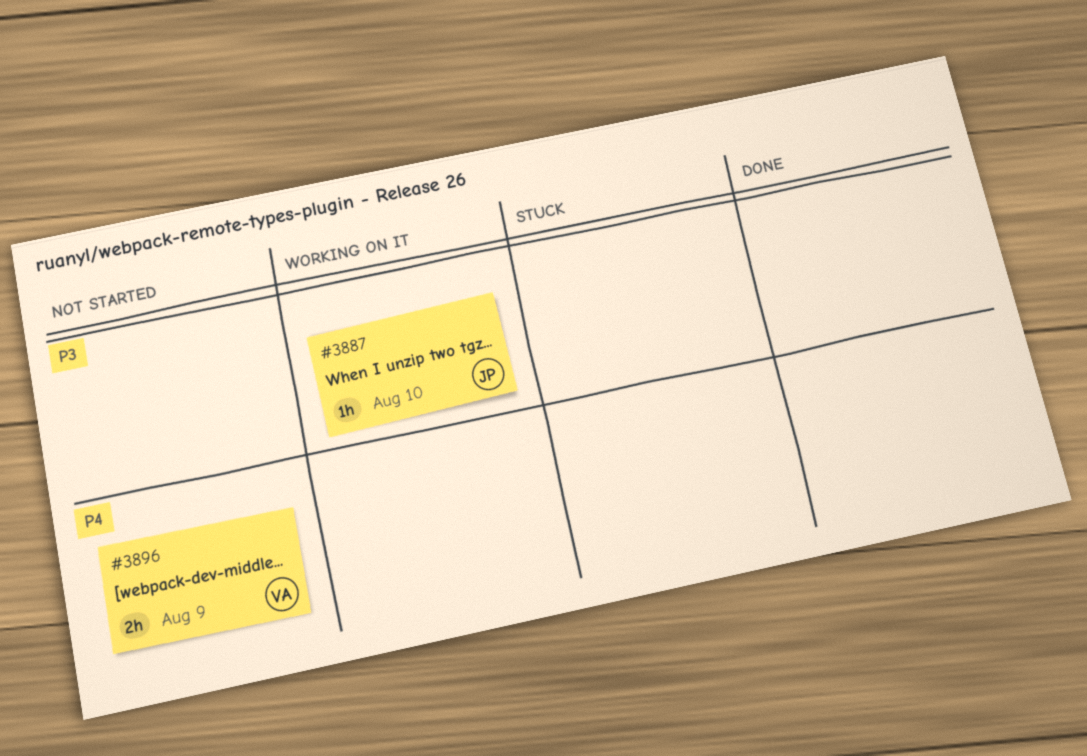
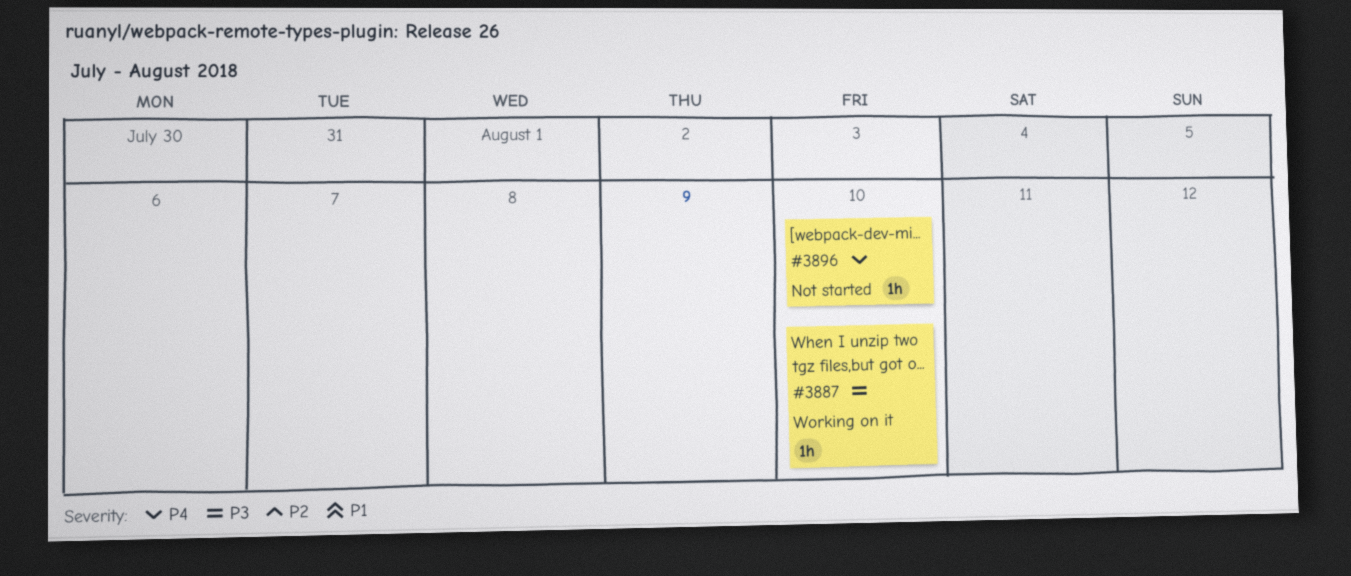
#3896, estimate: 2h -> 1h
#3896, due: Aug 9 -> Aug 10

